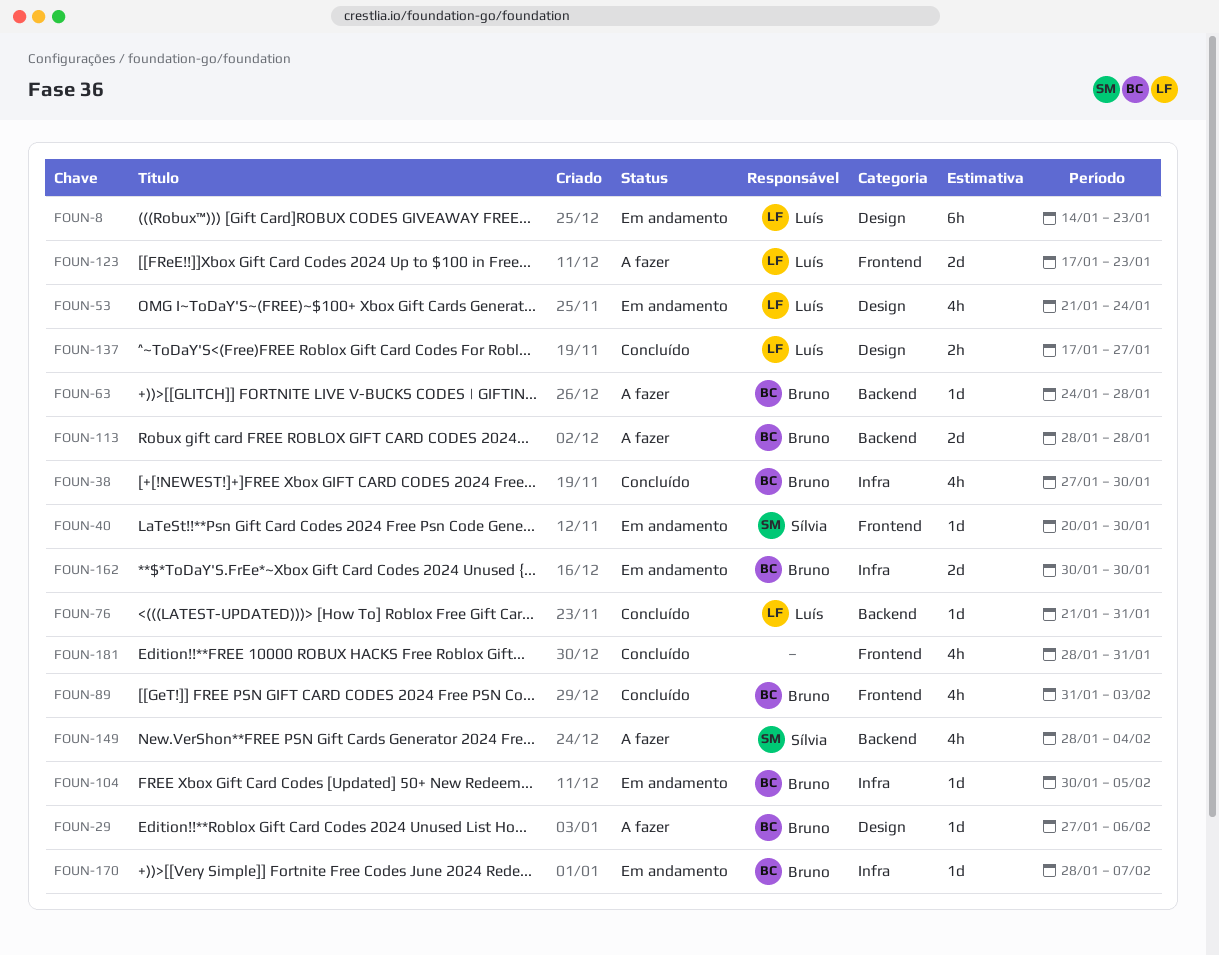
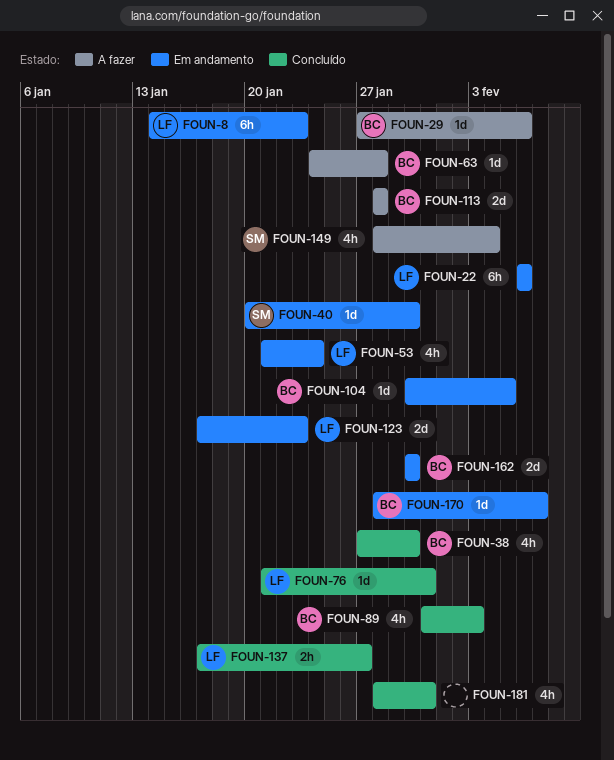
FOUN-22: none -> present
FOUN-123, status: A fazer -> Em andamento

